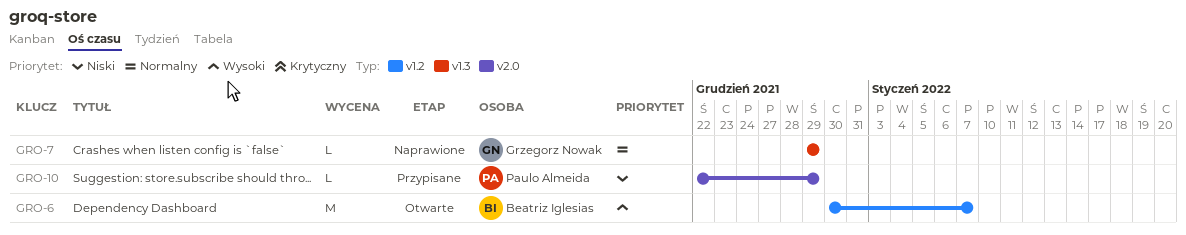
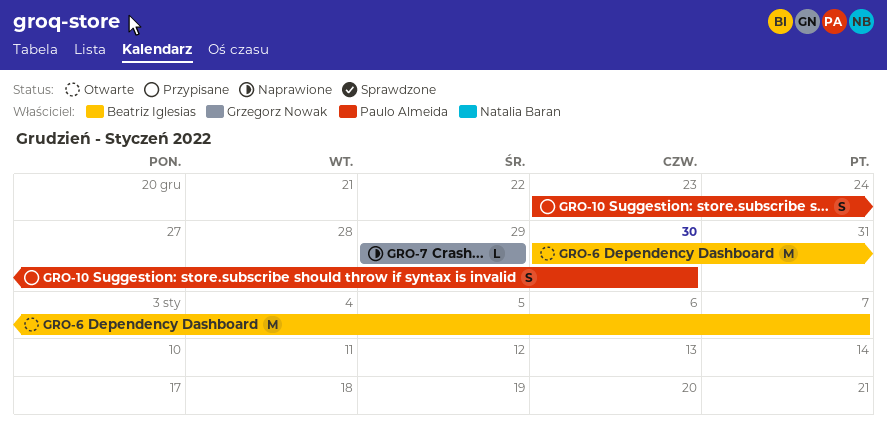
GRO-10, estimate: L -> S
GRO-10, start: Dec 22 -> Dec 23
GRO-10, due: Dec 29 -> Dec 30

